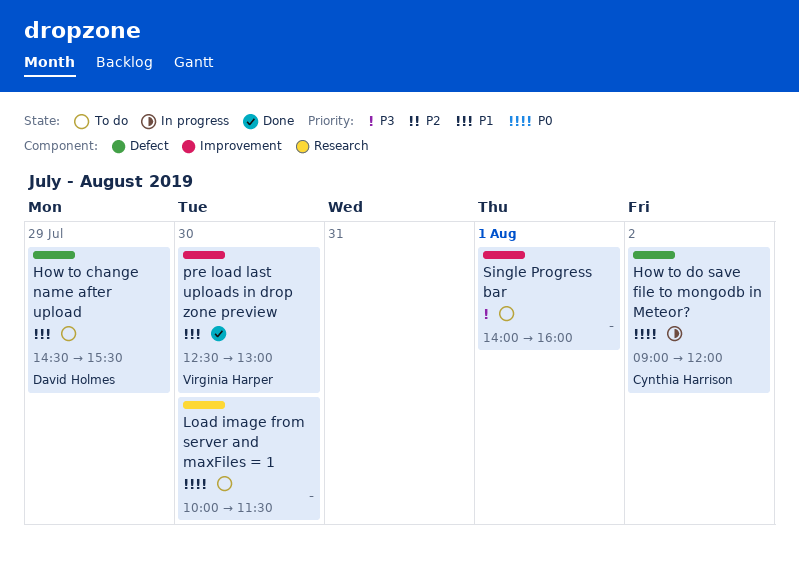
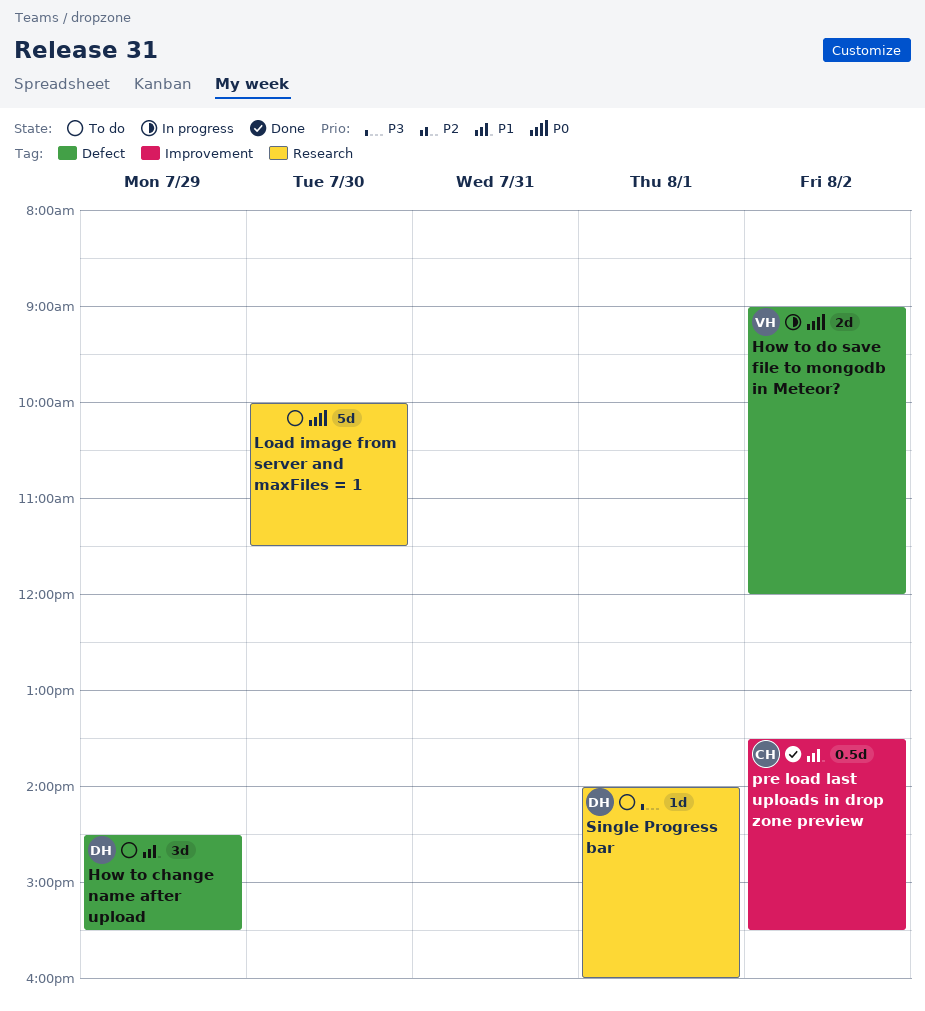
How to do save file to mongodb in Meteor?, owner: Cynthia Harrison -> Virginia Harper
pre load last uploads in drop zone preview, owner: Virginia Harper -> Cynthia Harrison
pre load last uploads in drop zone preview, day: Jul 30 -> Aug 2
pre load last uploads in drop zone preview, begins: 12:30 -> 13:30
pre load last uploads in drop zone preview, ends: 13:00 -> 15:30
Single Progress bar, owner: none -> David Holmes
Single Progress bar, label: Improvement -> Research

